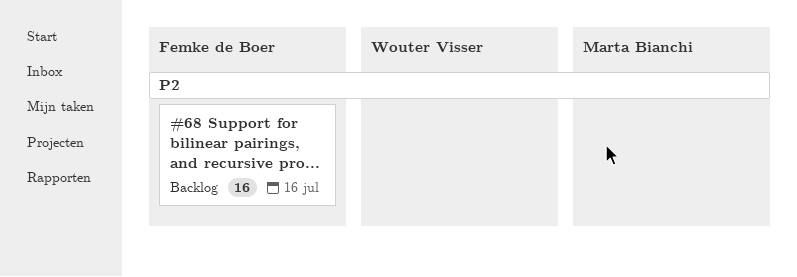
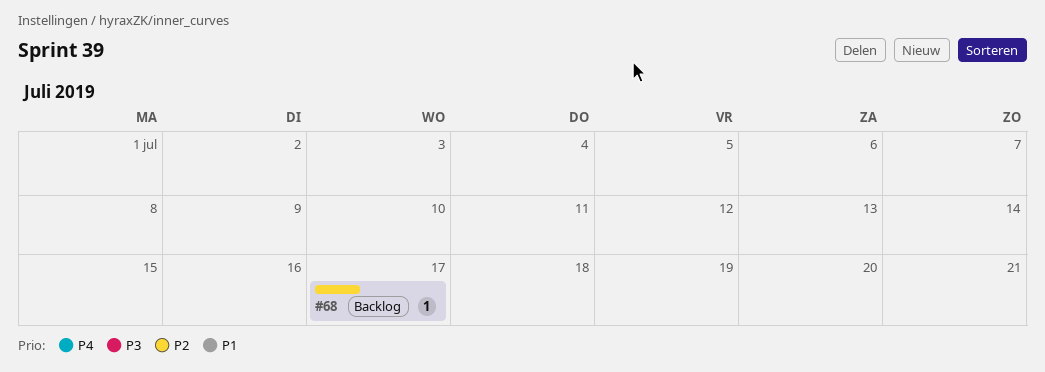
#68, estimate: 16 -> 1
#68, due: Jul 16 -> Jul 17

